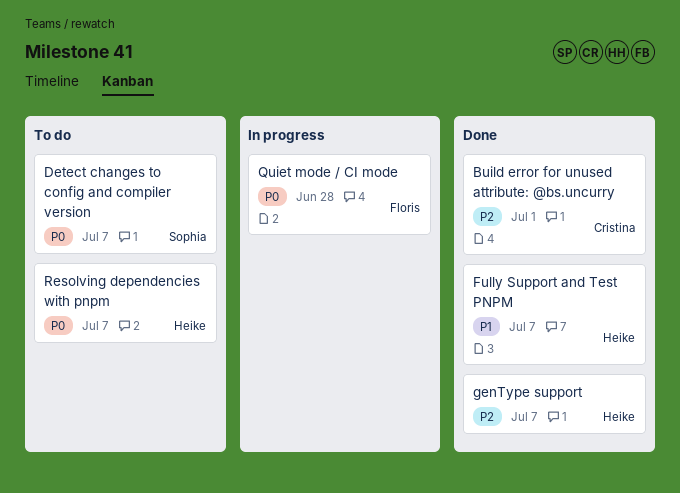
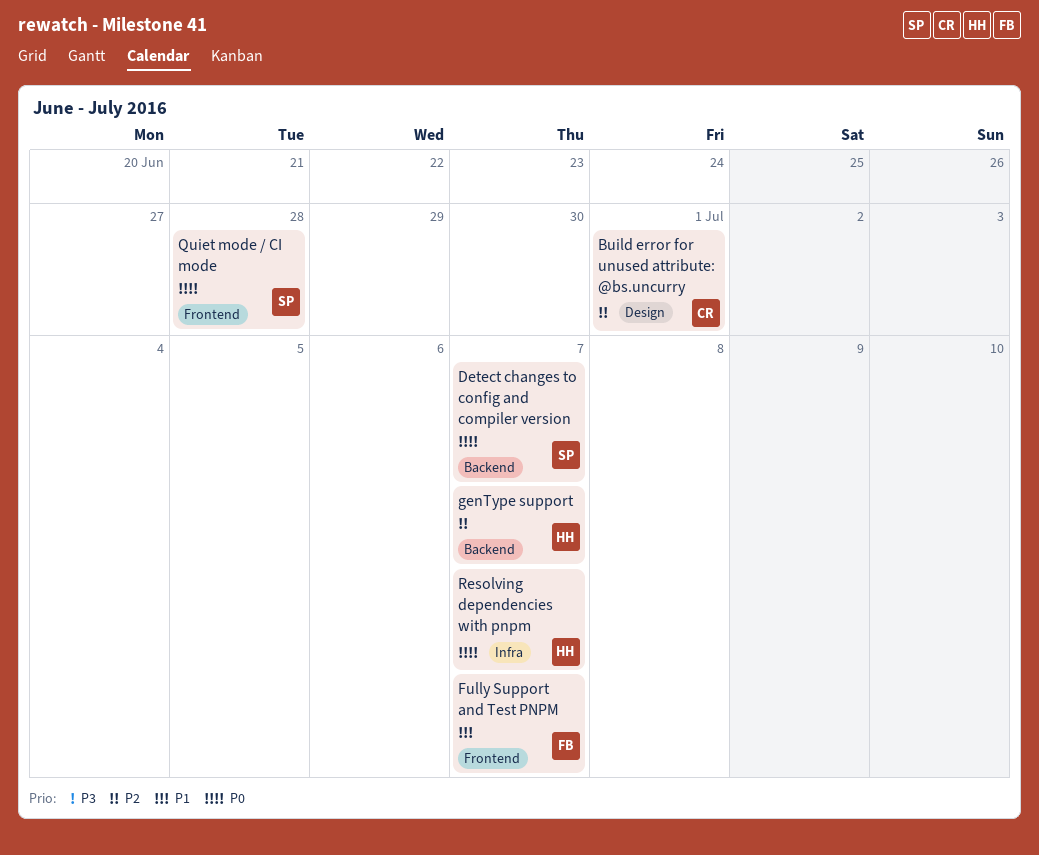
Fully Support and Test PNPM, owner: Heike -> Floris
Quiet mode / CI mode, owner: Floris -> Sophia

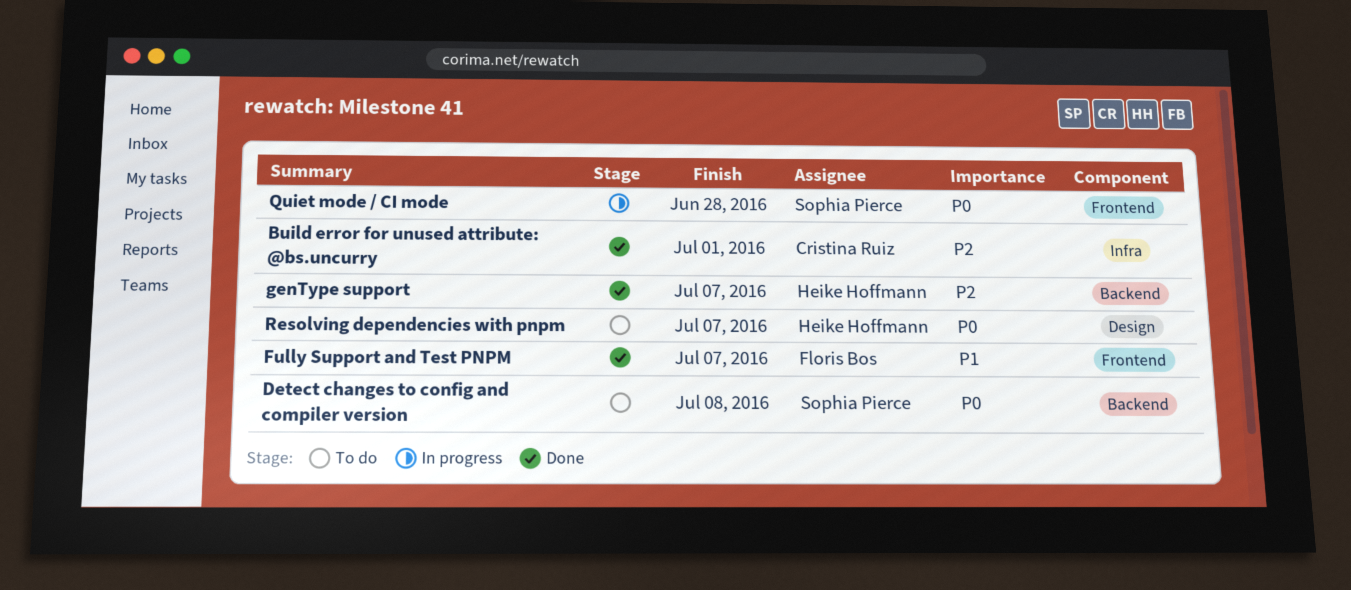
Build error for unused attribute: @bs.uncurry, label: Design -> Infra
Detect changes to config and compiler version, due: Jul 7 -> Jul 8
Resolving dependencies with pnpm, label: Infra -> Design

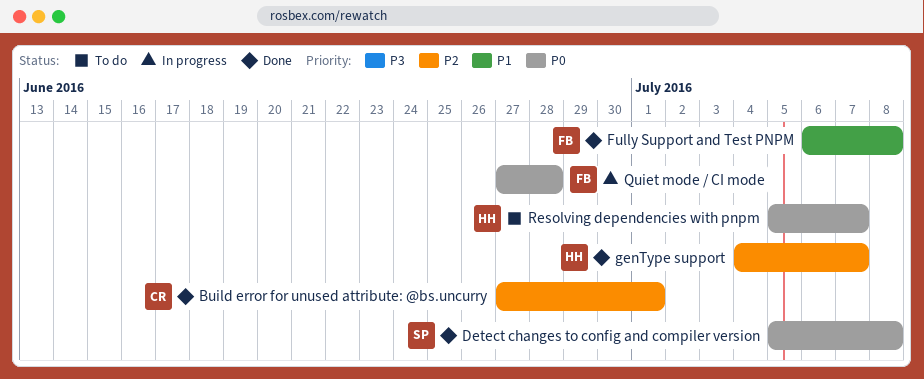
Detect changes to config and compiler version, status: To do -> Done
Fully Support and Test PNPM, due: Jul 7 -> Jul 8
Quiet mode / CI mode, owner: Sophia Pierce -> Floris Bos

